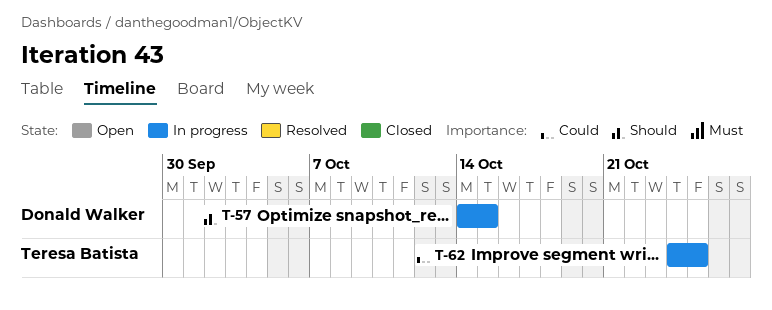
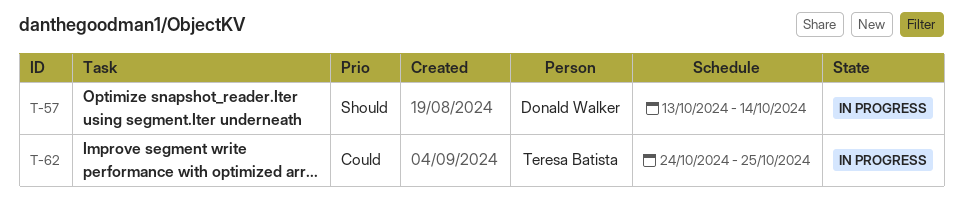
T-57, start: Oct 14 -> Oct 13
T-57, due: Oct 15 -> Oct 14

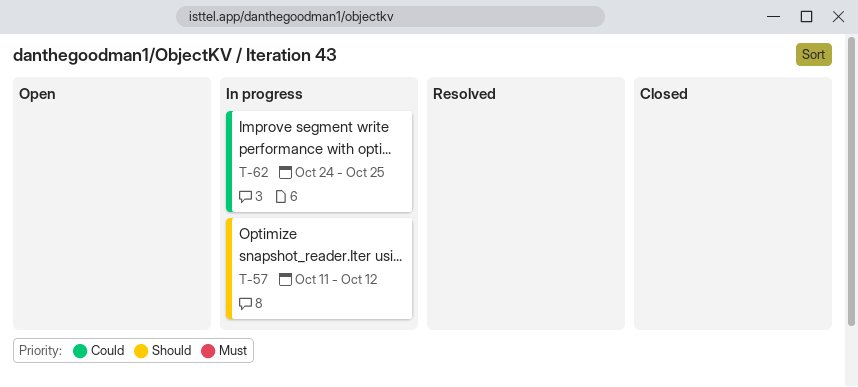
T-57, start: Oct 13 -> Oct 11
T-57, due: Oct 14 -> Oct 12

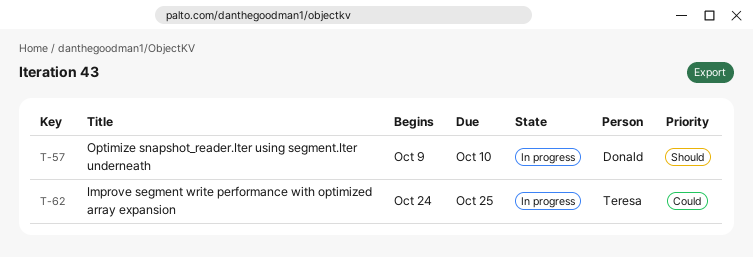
T-57, start: Oct 11 -> Oct 9
T-57, due: Oct 12 -> Oct 10

